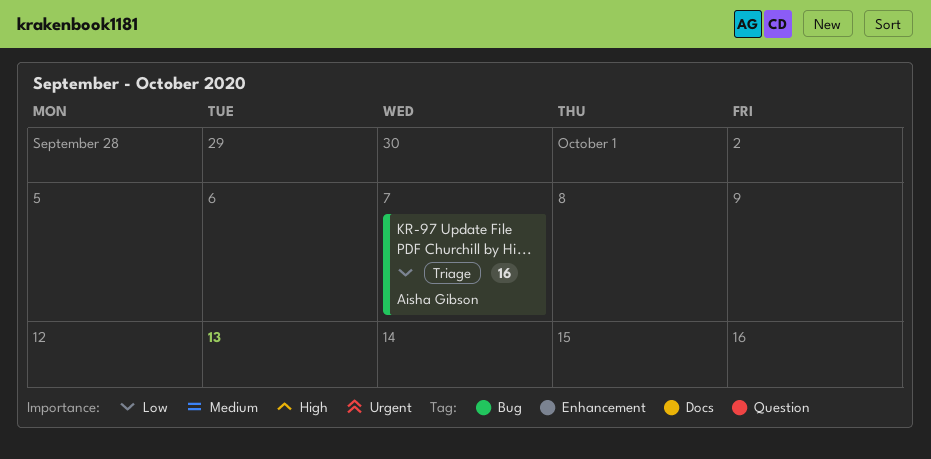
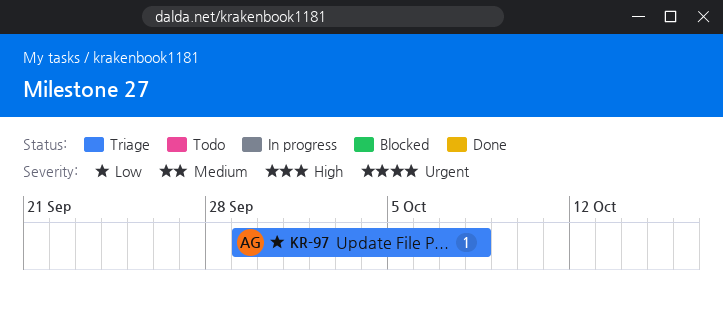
KR-97, estimate: 16 -> 1
KR-97, due: Oct 7 -> Oct 8

